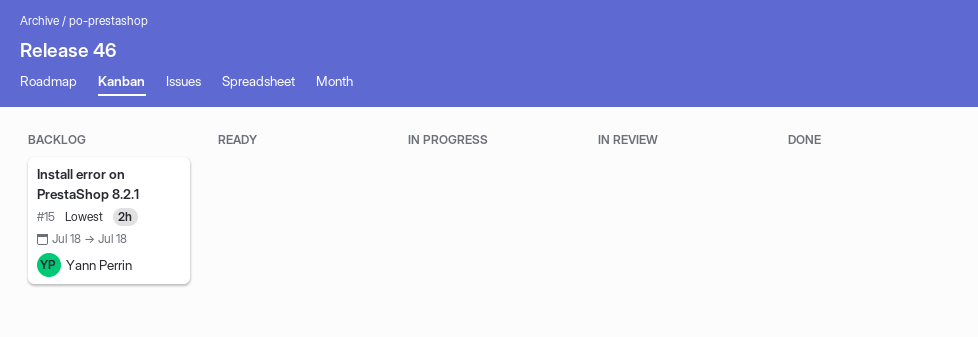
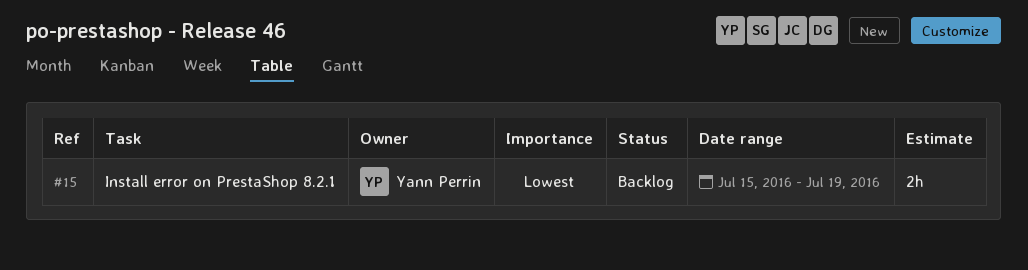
#15, start: Jul 18 -> Jul 15
#15, due: Jul 18 -> Jul 19

